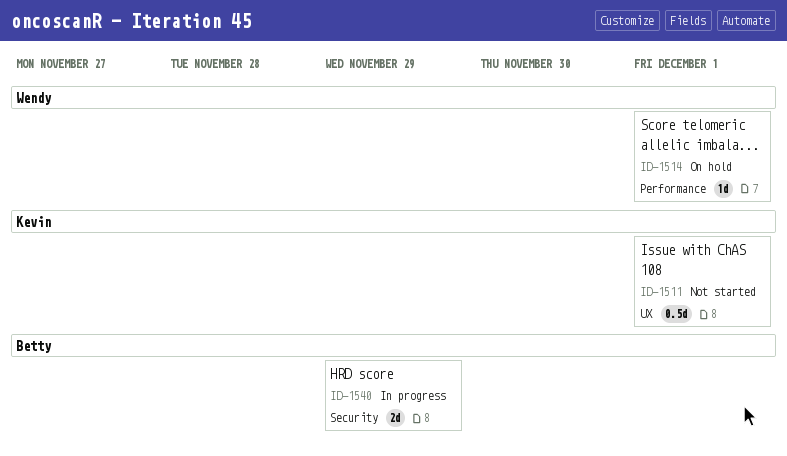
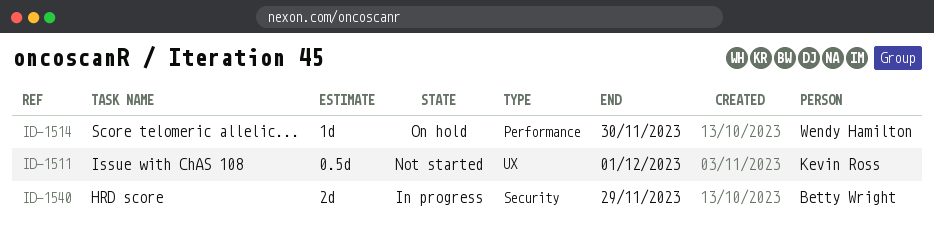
ID-1514, due: Dec 1 -> Nov 30

